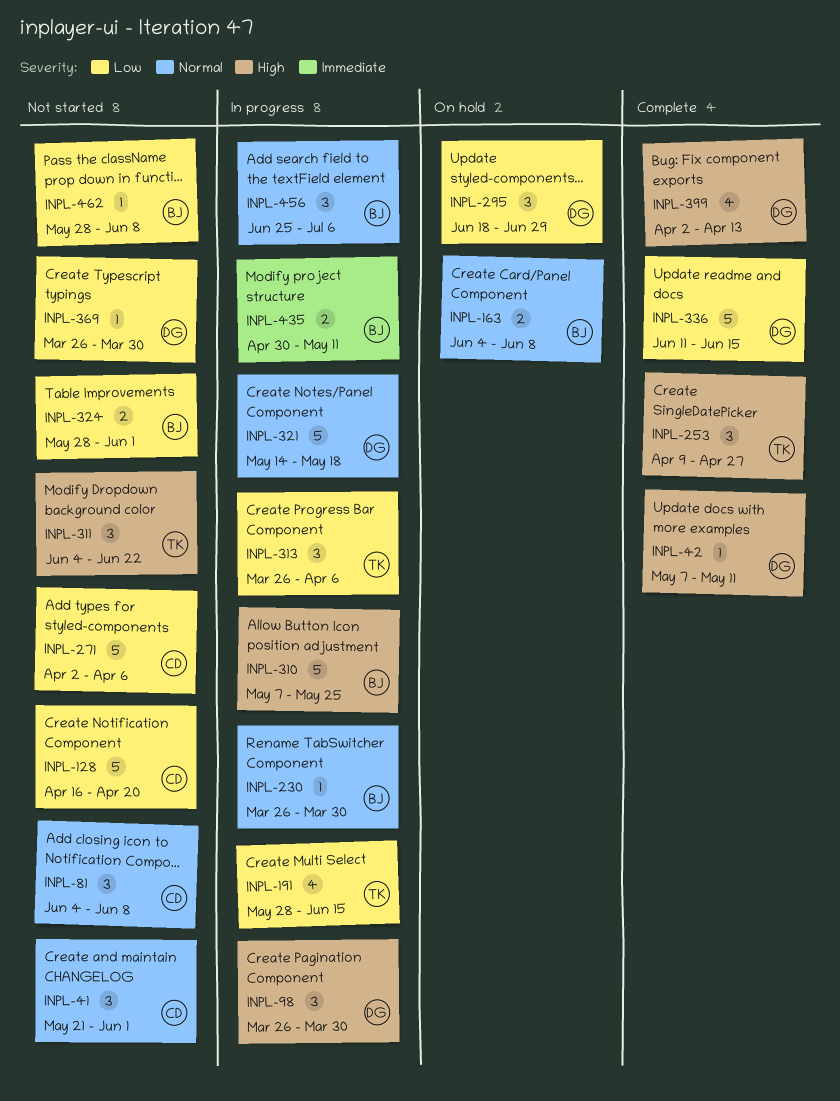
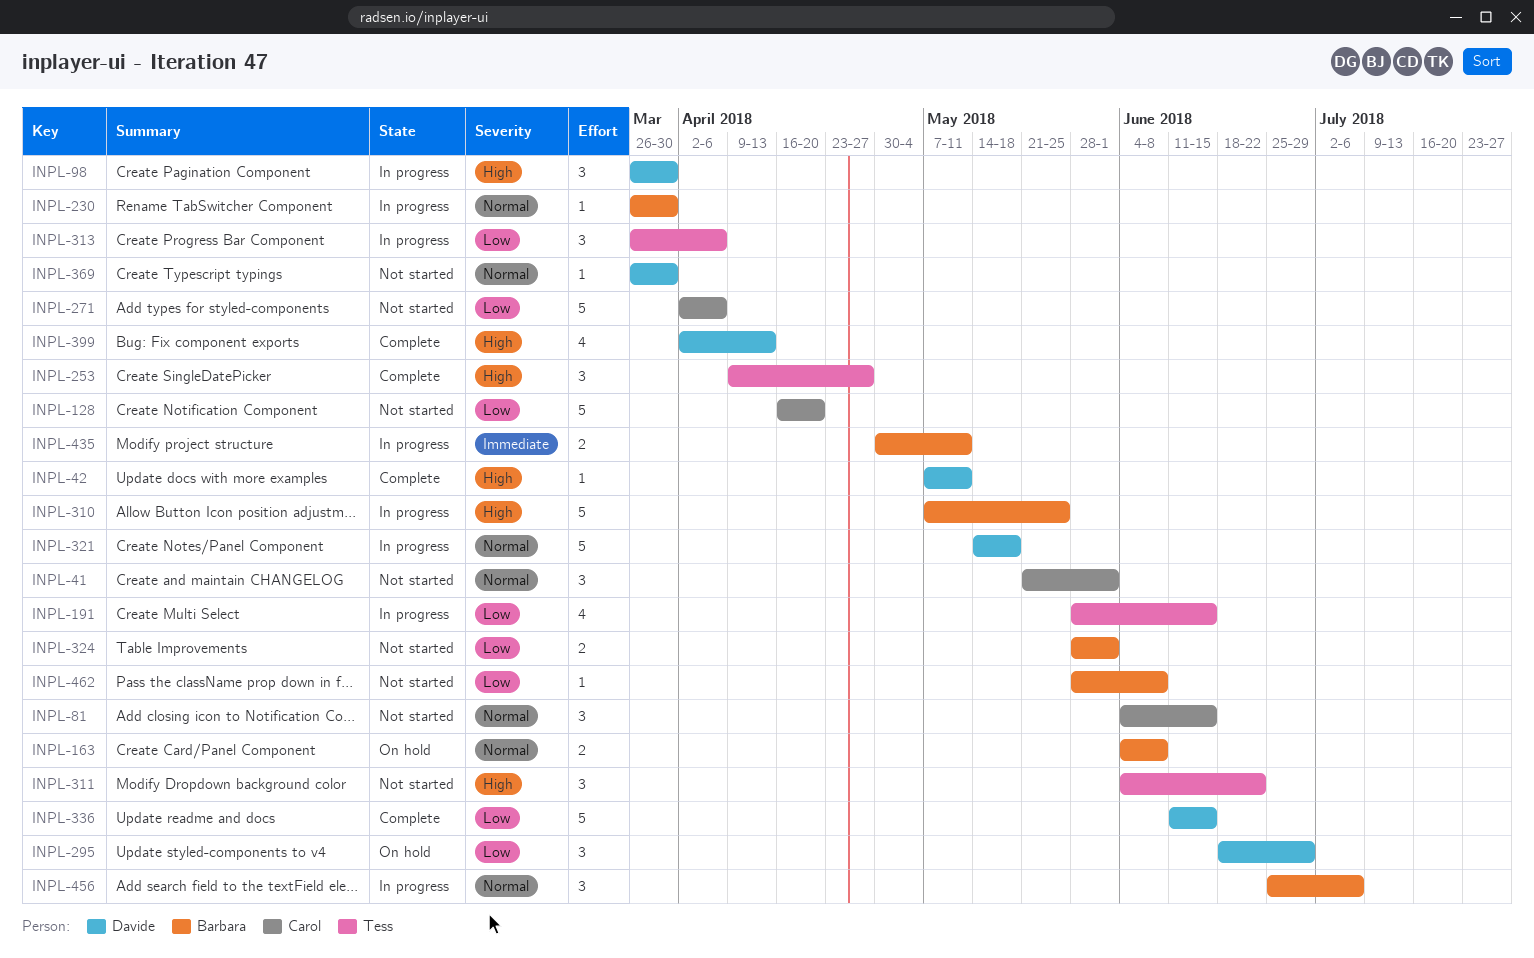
INPL-81, due: Jun 8 -> Jun 15
INPL-369, priority: Low -> Normal

